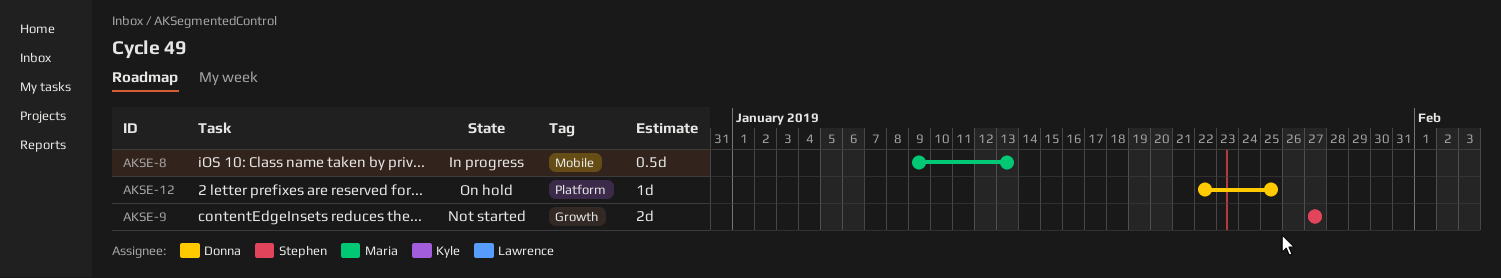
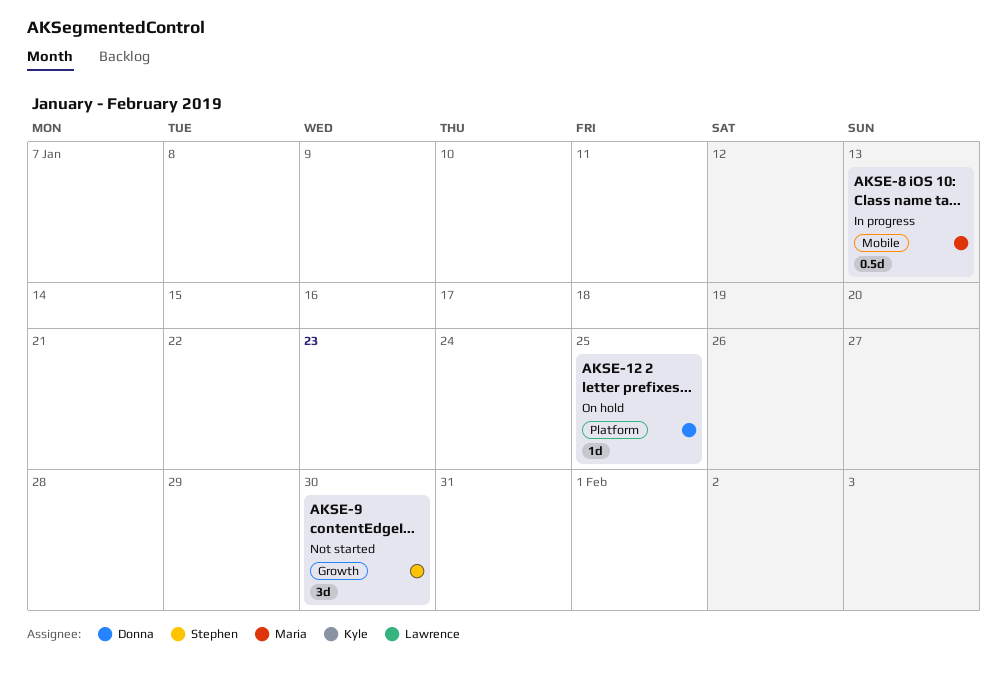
AKSE-9, estimate: 2d -> 3d
AKSE-9, due: Jan 27 -> Jan 30

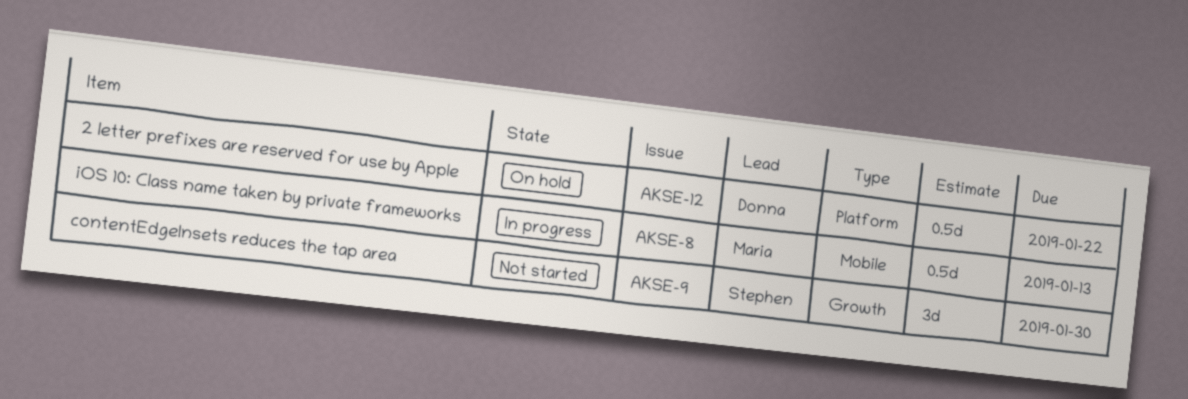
AKSE-12, estimate: 1d -> 0.5d
AKSE-12, due: Jan 25 -> Jan 22

